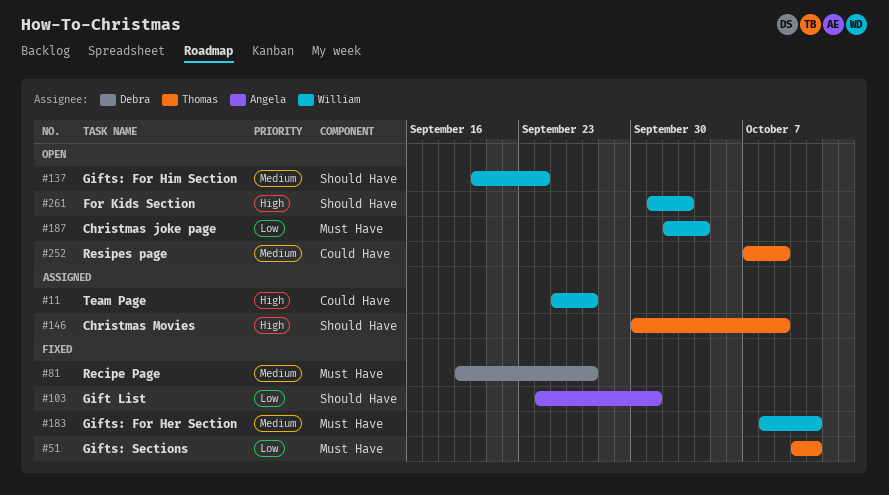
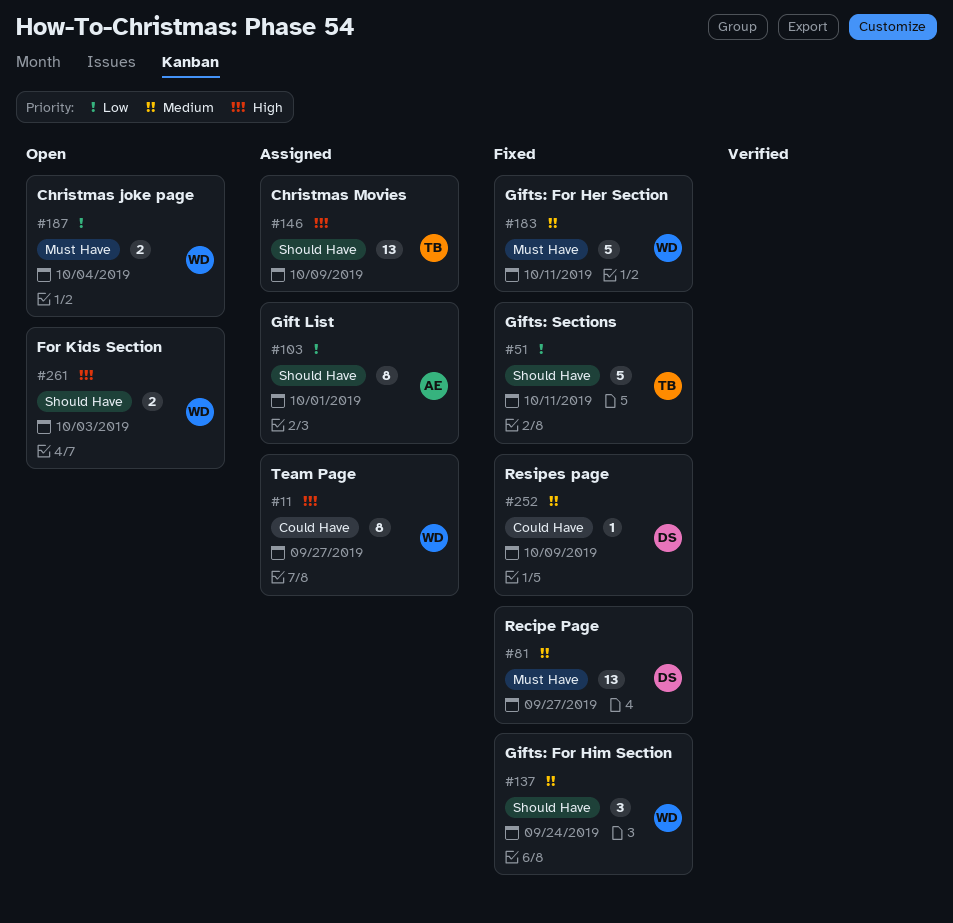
#51, label: Must Have -> Should Have
#103, status: Fixed -> Assigned
#137, status: Open -> Fixed
#252, status: Open -> Fixed
#252, owner: Thomas -> Debra

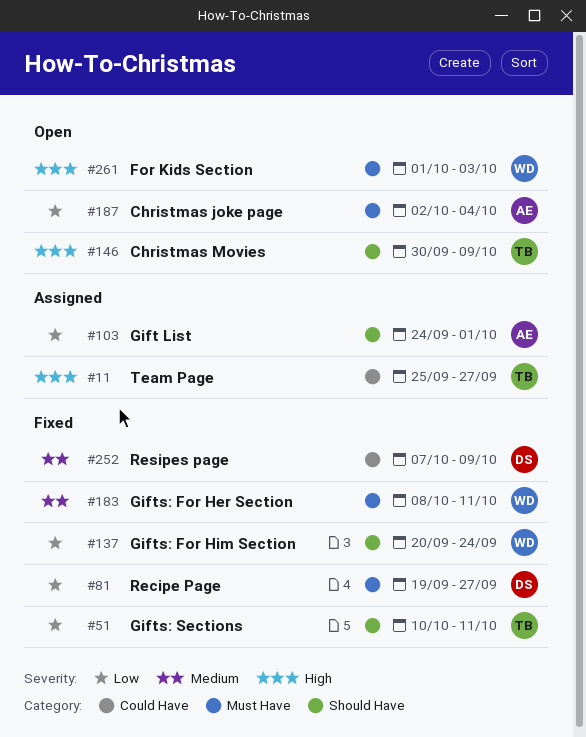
#11, owner: WD -> TB
#81, priority: Medium -> Low
#137, priority: Medium -> Low
#146, status: Assigned -> Open
#187, owner: WD -> AE
#261, label: Should Have -> Must Have

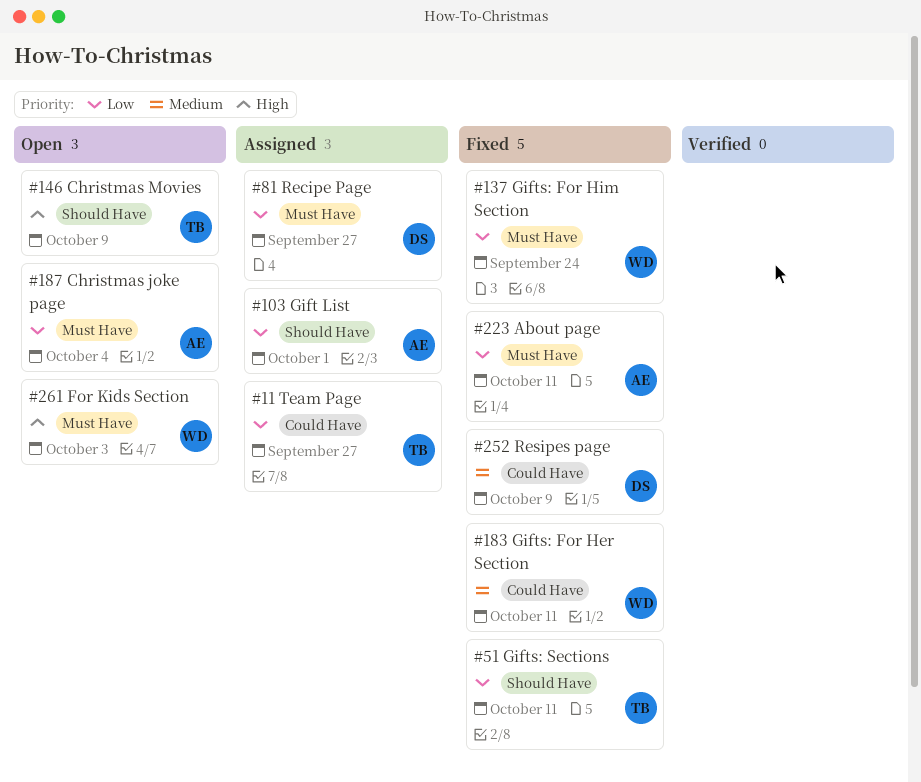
#11, priority: High -> Low
#81, status: Fixed -> Assigned
#137, label: Should Have -> Must Have
#183, label: Must Have -> Could Have
#223: none -> present

